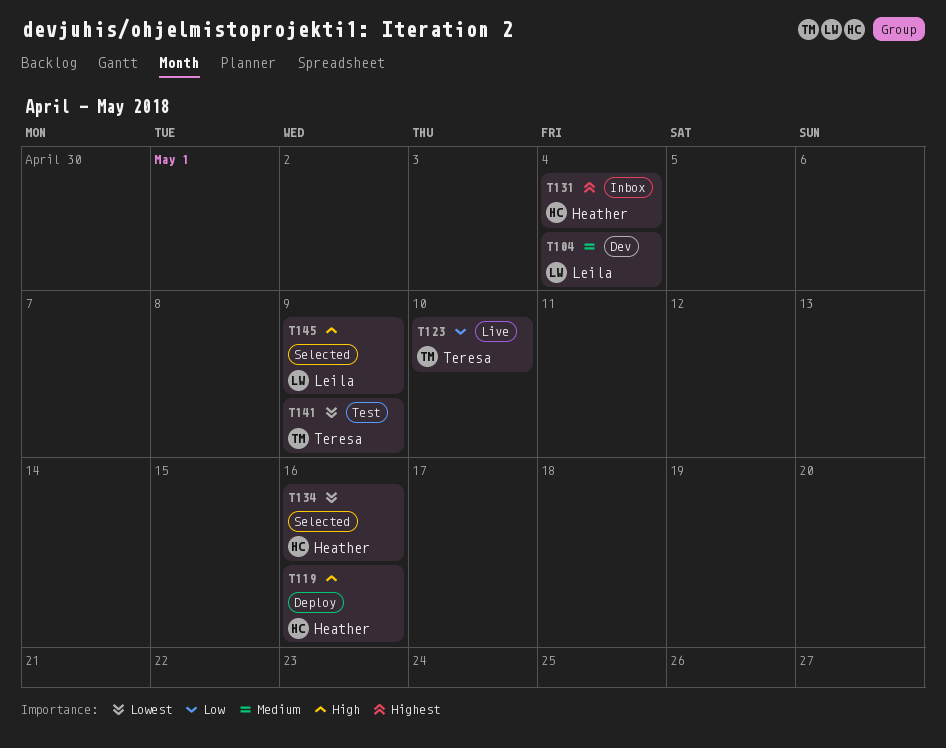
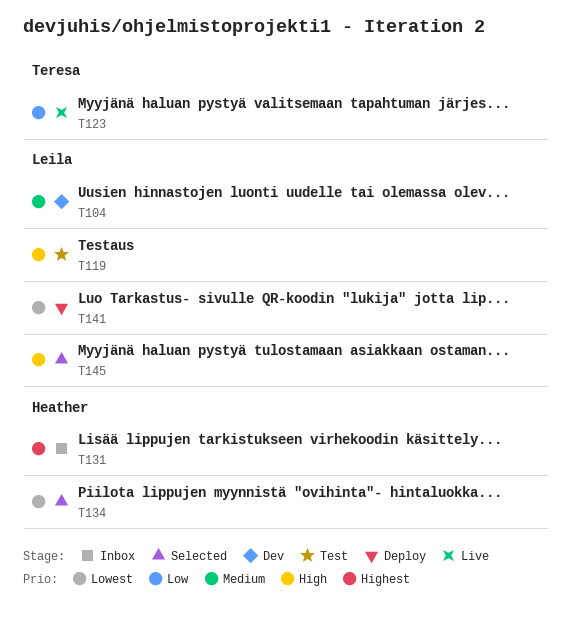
T119, status: Deploy -> Test
T119, owner: Heather -> Leila
T141, status: Test -> Deploy
T141, owner: Teresa -> Leila

